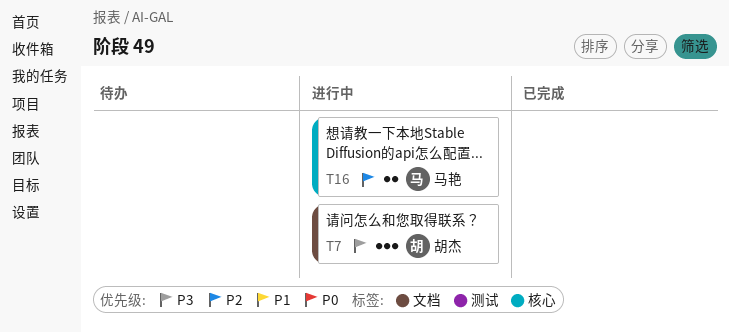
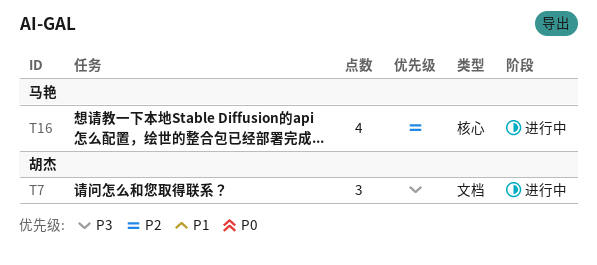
T16, estimate: 2 -> 4

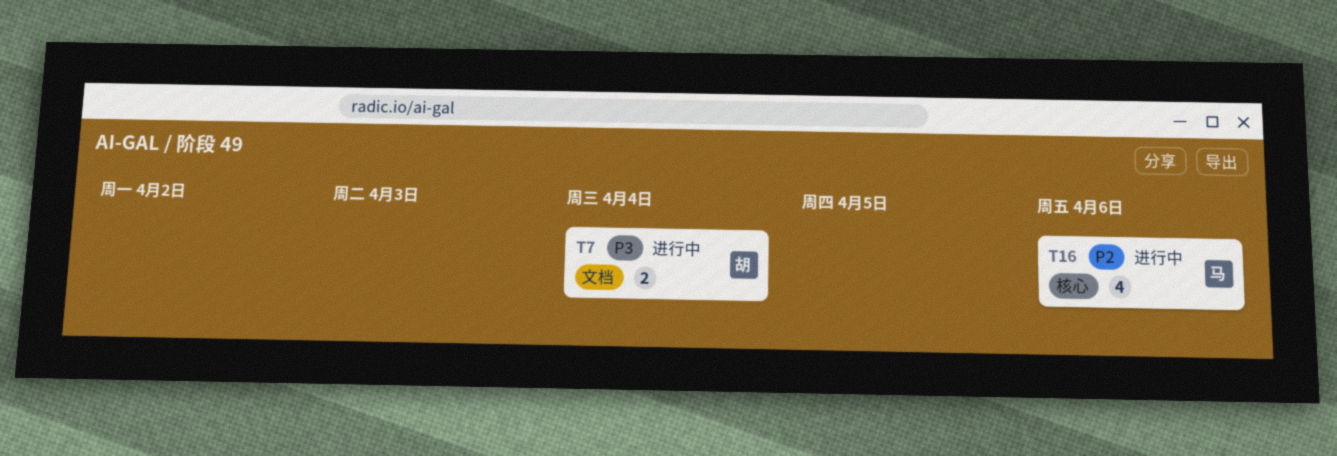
T7, estimate: 3 -> 2

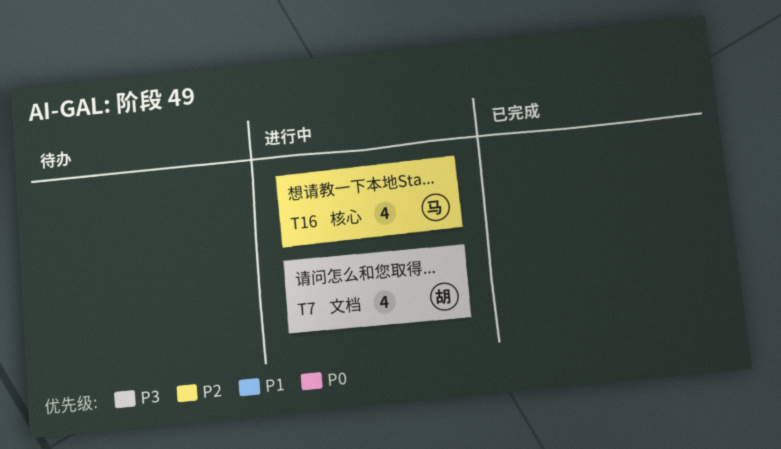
T7, estimate: 2 -> 4

